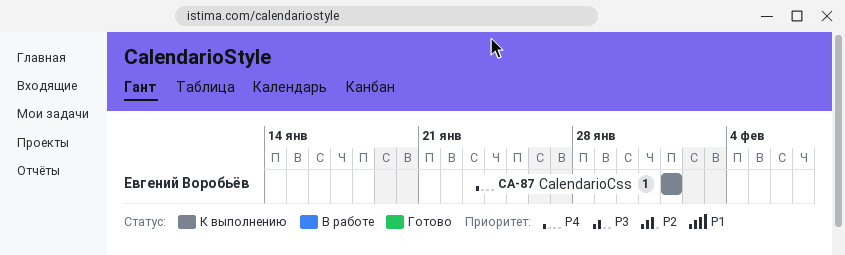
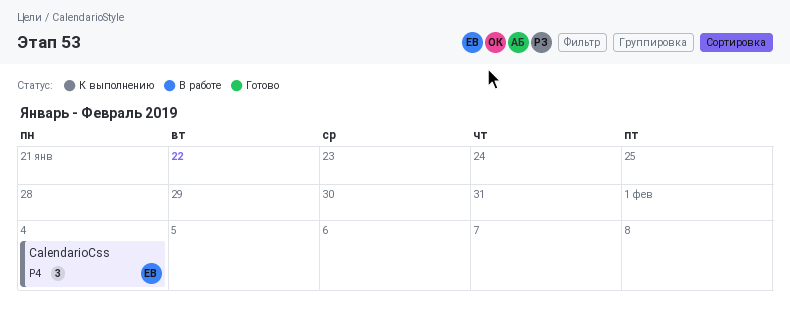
CalendarioCss, estimate: 1 -> 3
CalendarioCss, due: Feb 1 -> Feb 4

